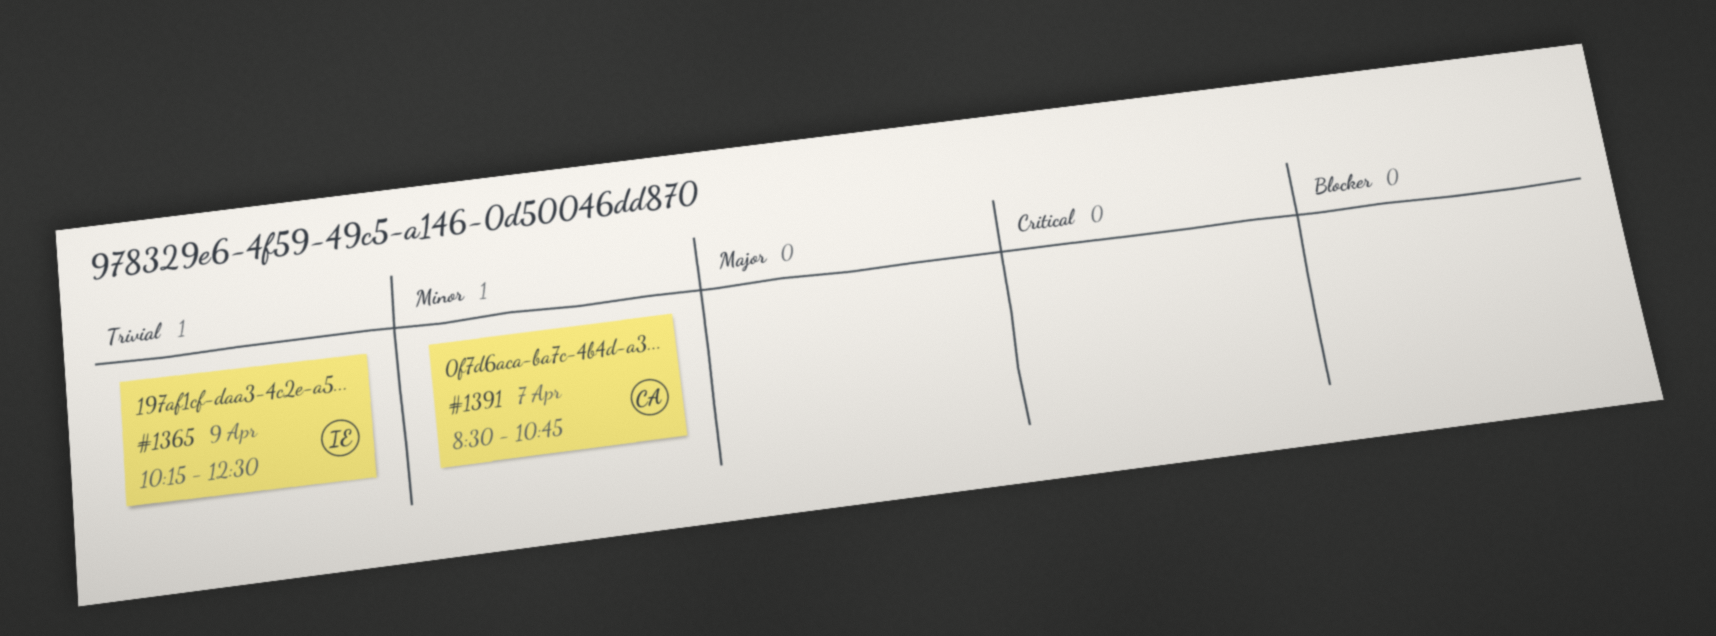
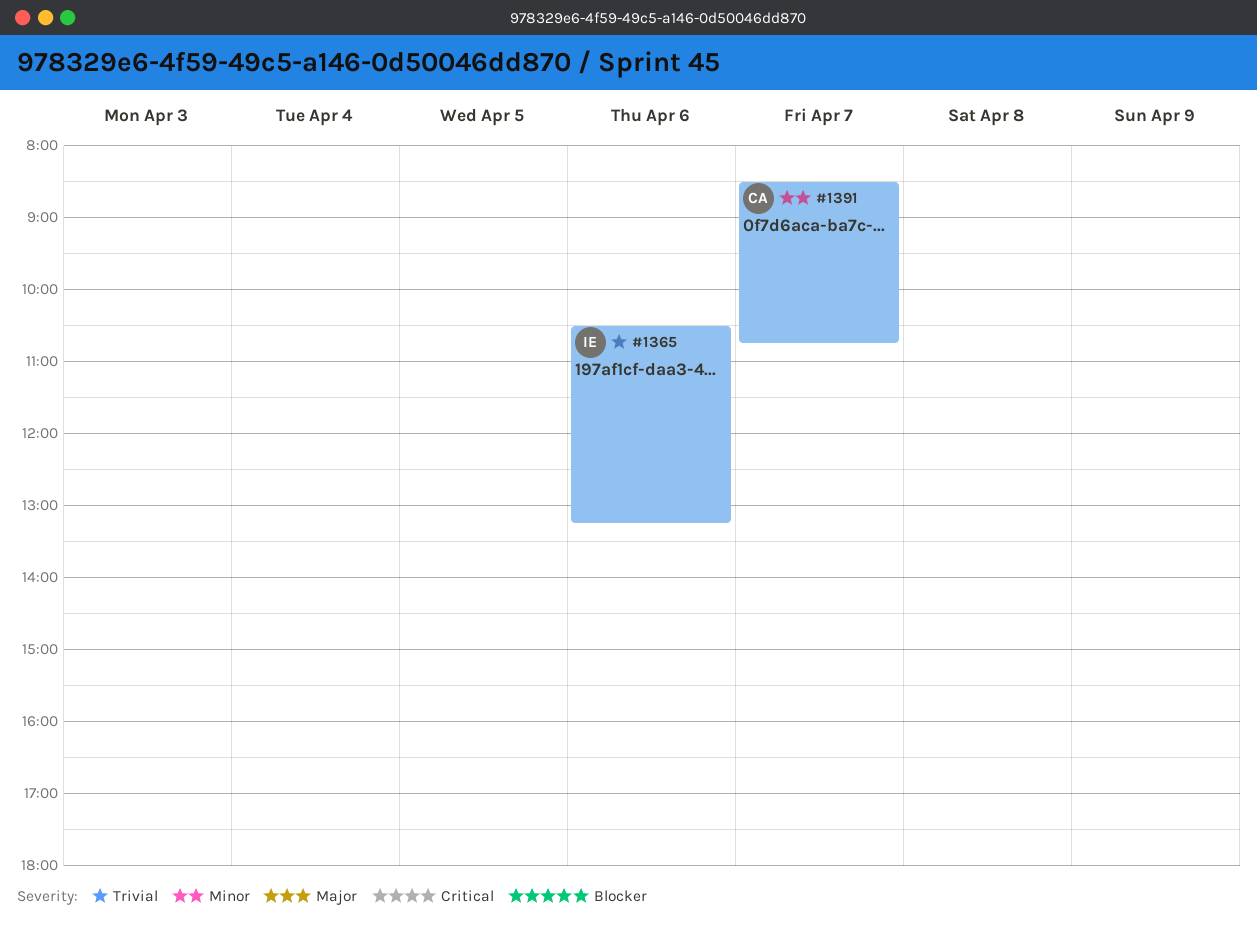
#1365, day: Apr 9 -> Apr 6
#1365, begins: 10:15 -> 10:30
#1365, ends: 12:30 -> 13:15

